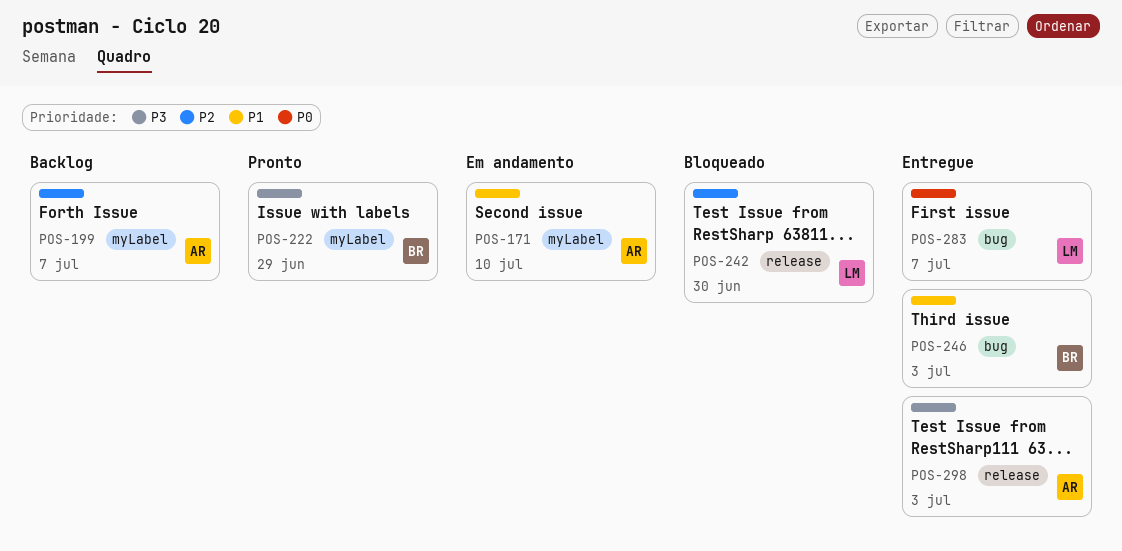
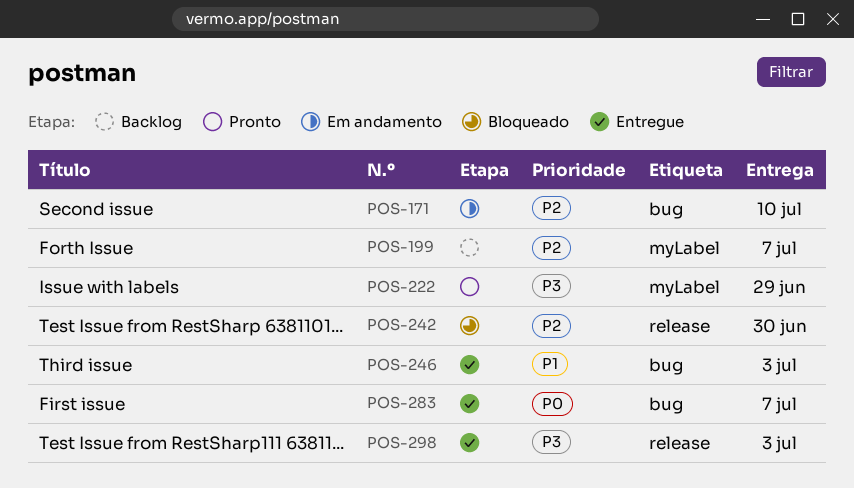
POS-171, priority: P1 -> P2
POS-171, label: myLabel -> bug

